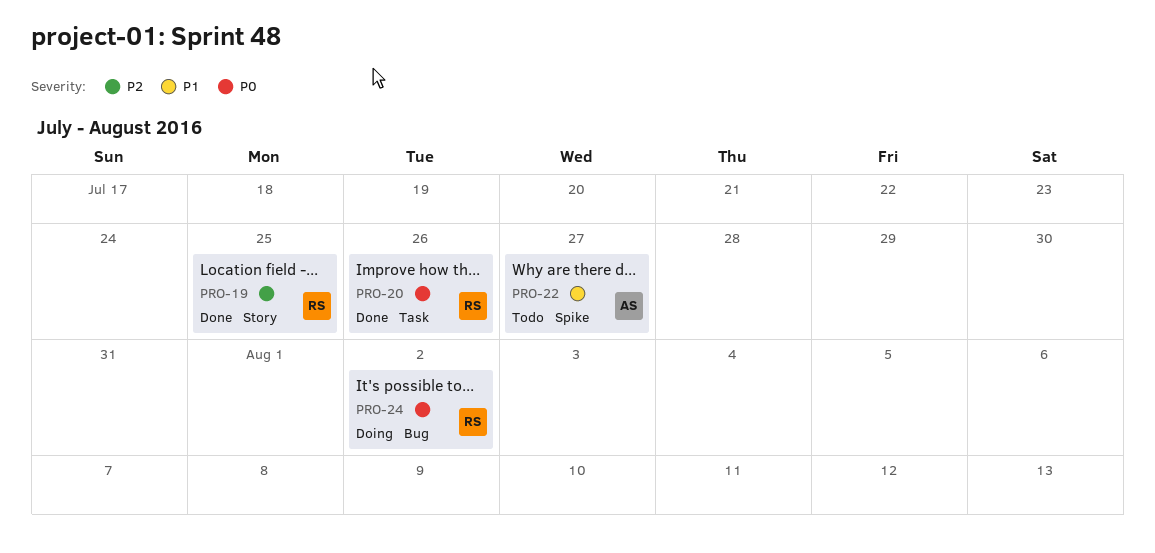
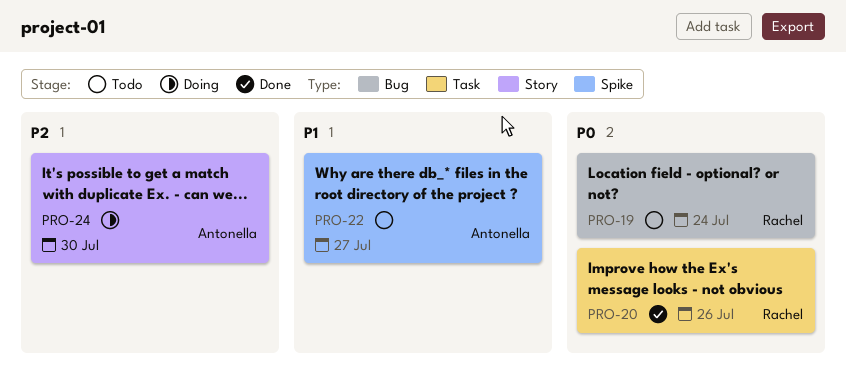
PRO-19, status: Done -> Todo
PRO-19, priority: P2 -> P0
PRO-19, label: Story -> Bug
PRO-19, due: Jul 25 -> Jul 24
PRO-24, owner: Rachel -> Antonella
PRO-24, priority: P0 -> P2
PRO-24, label: Bug -> Story
PRO-24, due: Aug 2 -> Jul 30

